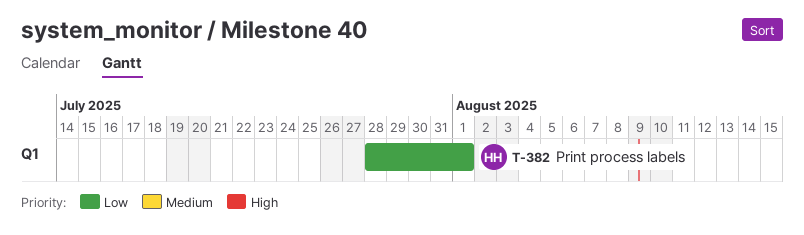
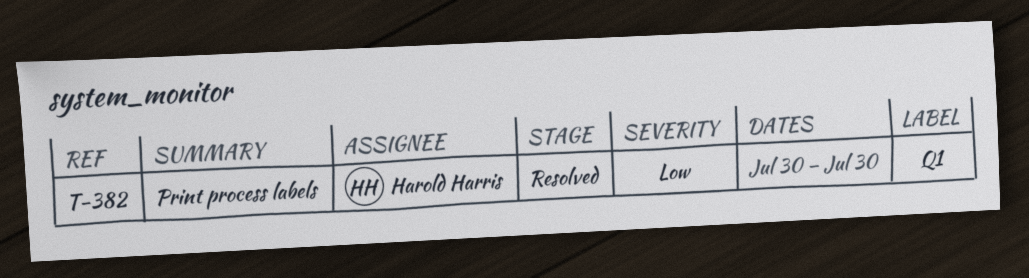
T-382, start: Jul 28 -> Jul 30
T-382, due: Aug 1 -> Jul 30

